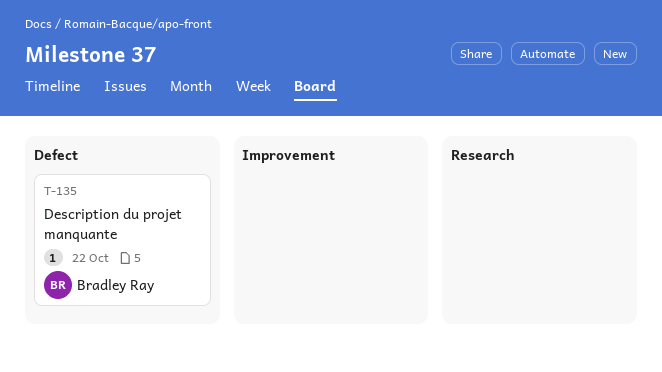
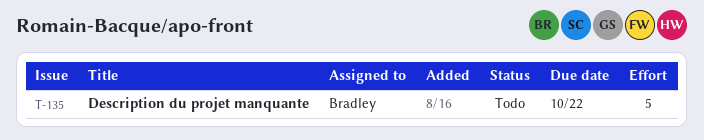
T-135, estimate: 1 -> 5

